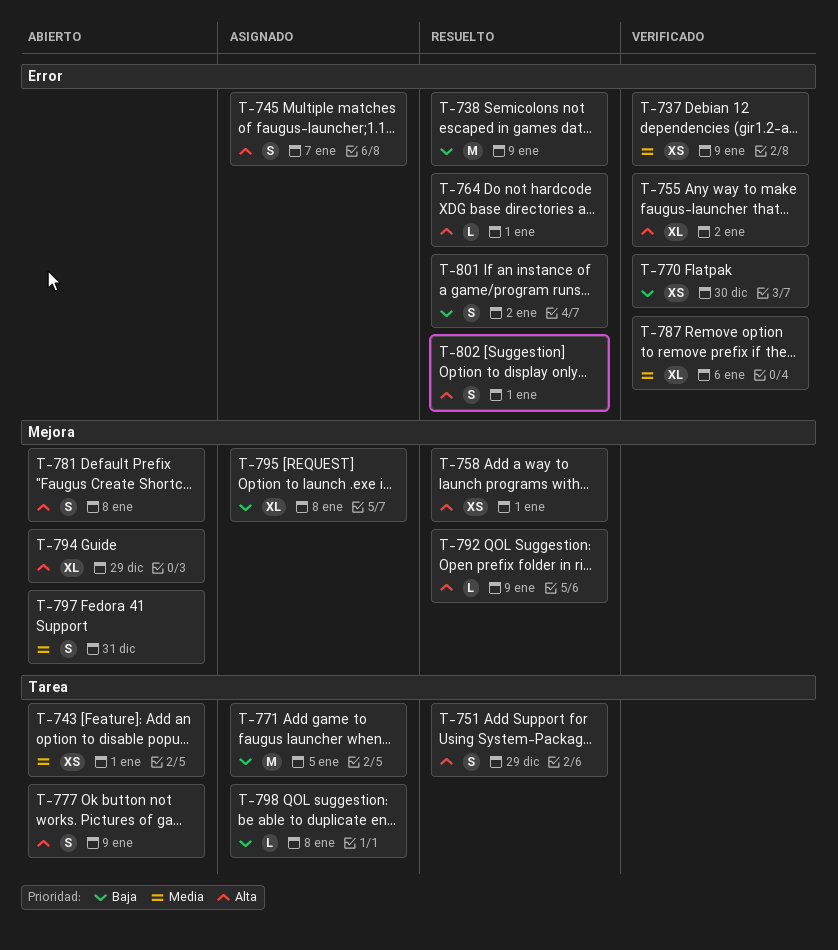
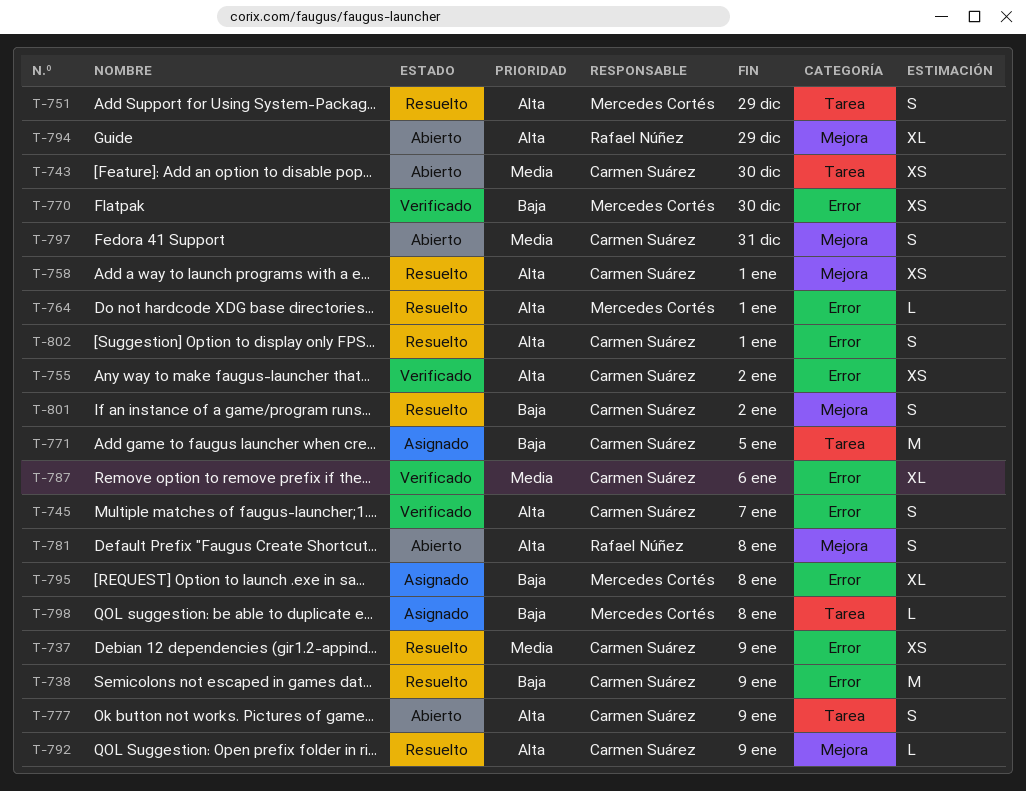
T-737, status: Verificado -> Resuelto
T-743, due: Jan 1 -> Dec 30
T-745, status: Asignado -> Verificado
T-755, estimate: XL -> XS
T-795, label: Mejora -> Error
T-801, label: Error -> Mejora

